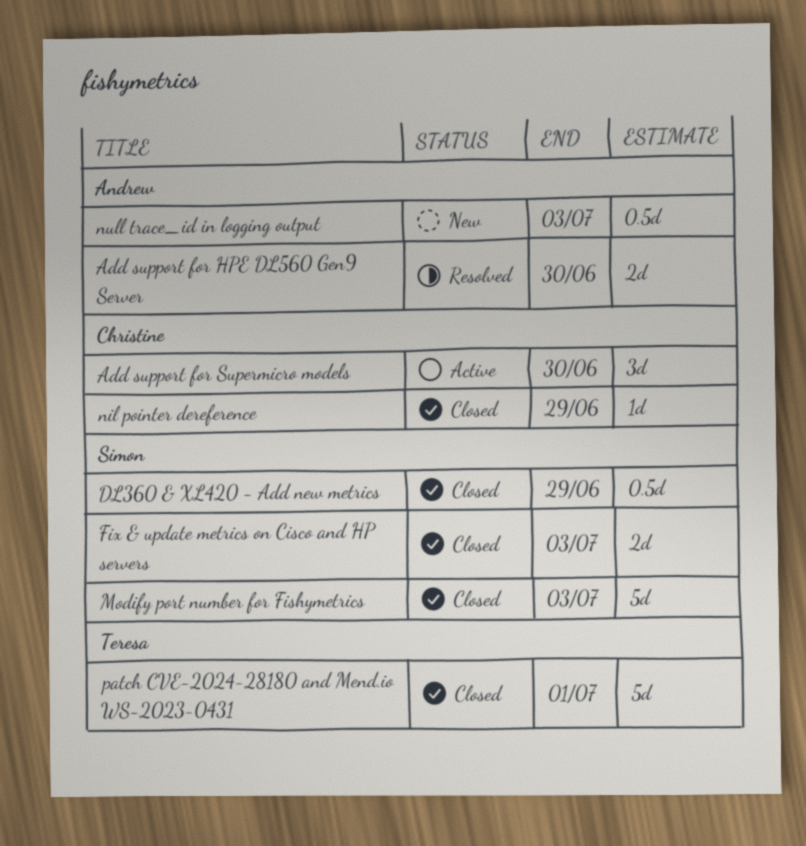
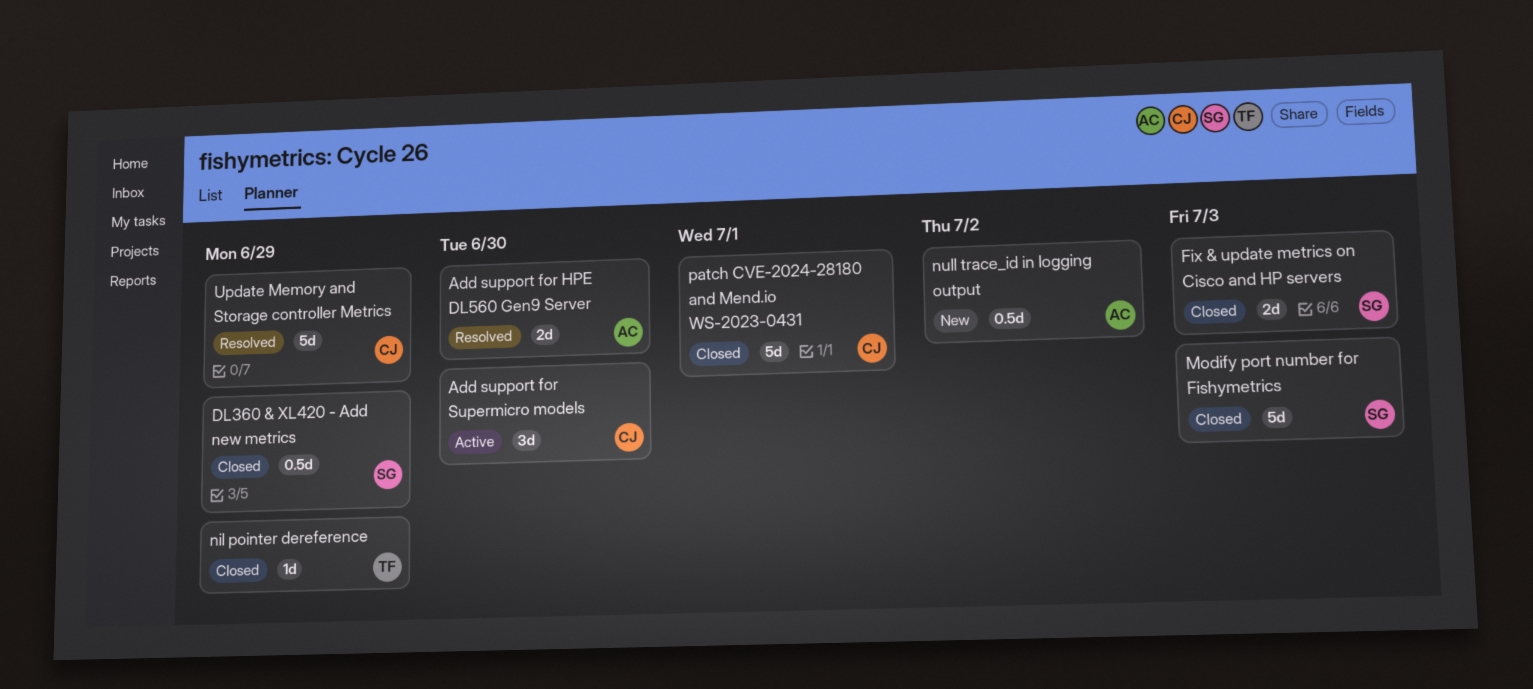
nil pointer dereference, owner: Christine -> Teresa
null trace_id in logging output, due: Jul 3 -> Jul 2
patch CVE-2024-28180 and Mend.io WS-2023-0431, owner: Teresa -> Christine
Update Memory and Storage controller Metrics: none -> present

